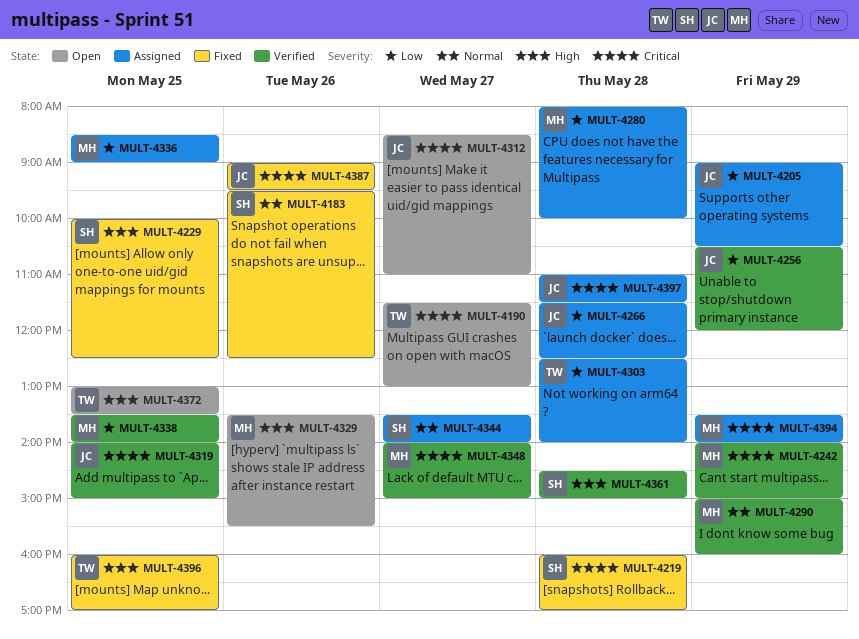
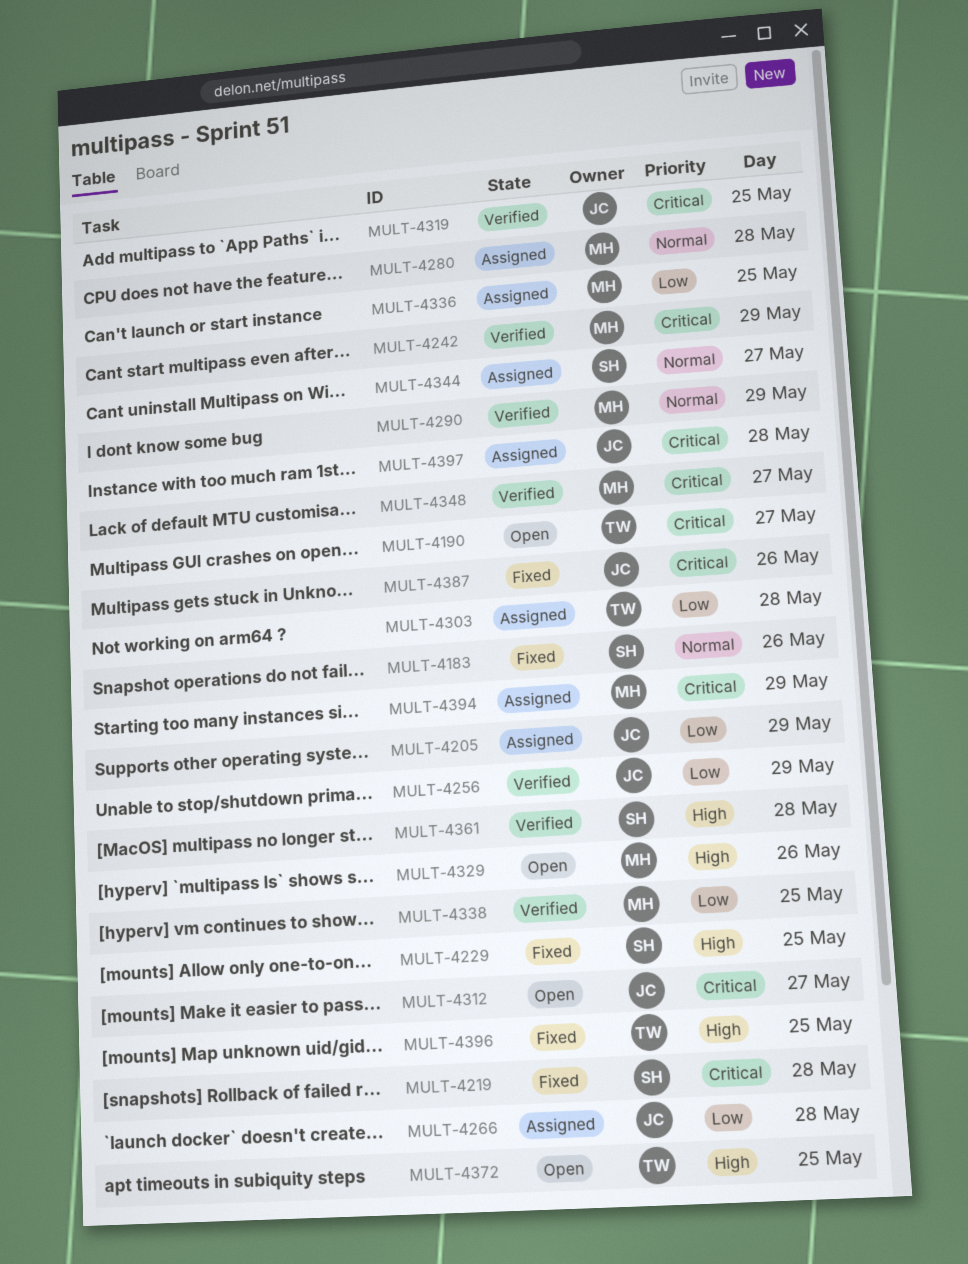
MULT-4280, priority: Low -> Normal

